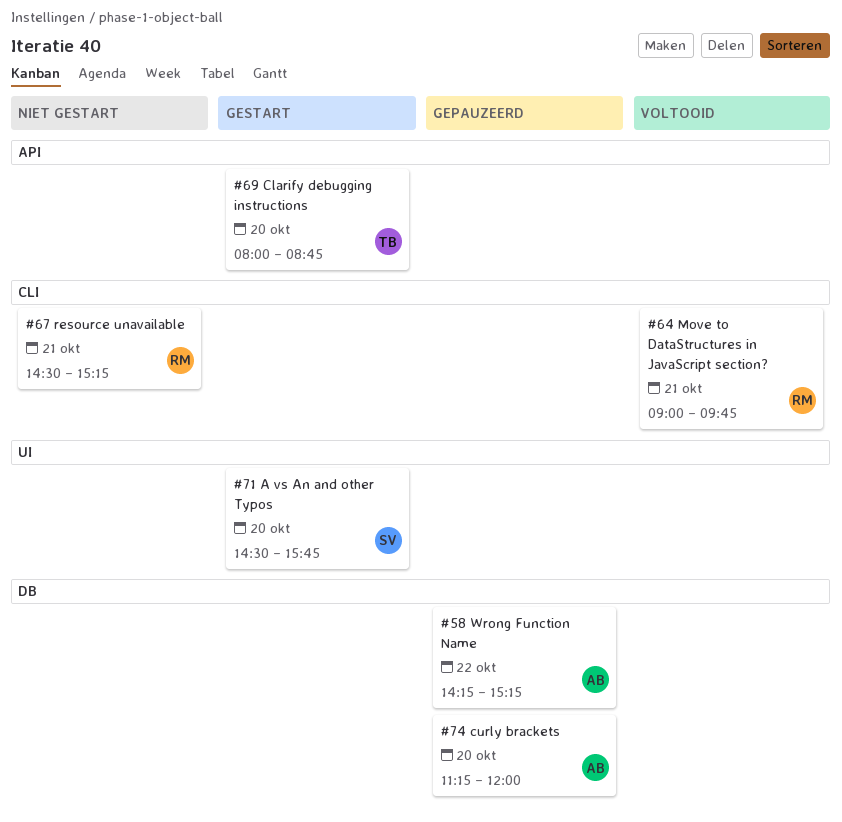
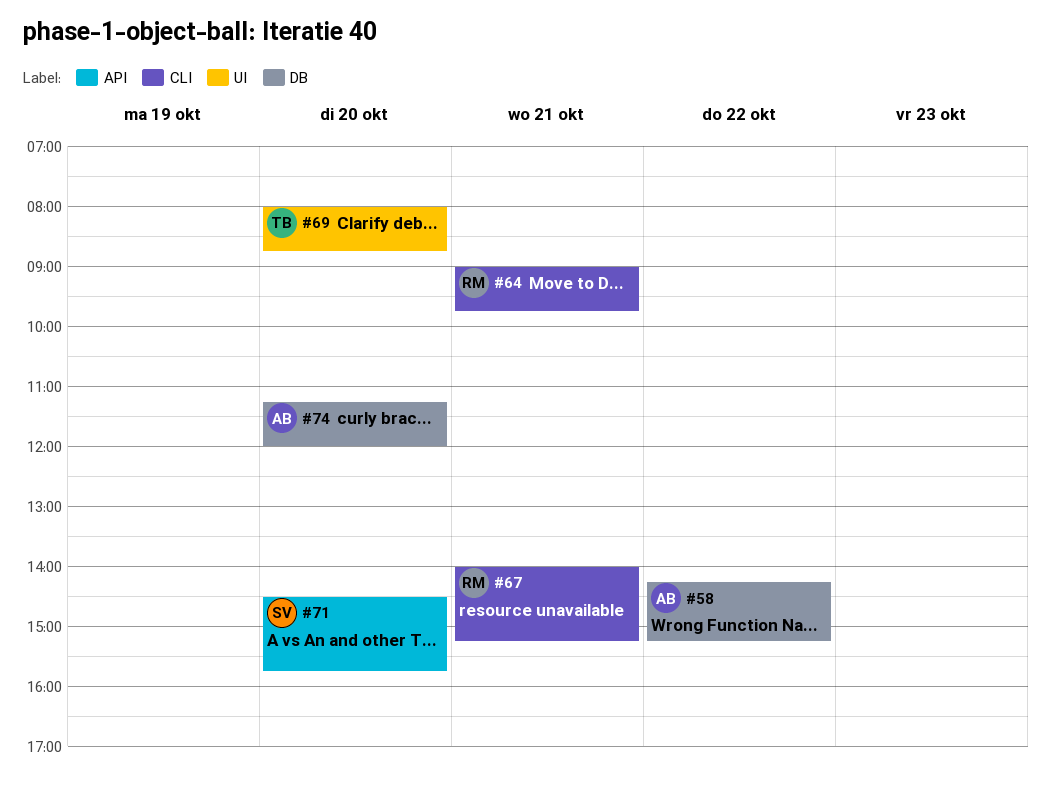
#67, begins: 14:30 -> 14:00
#69, label: API -> UI
#71, label: UI -> API

